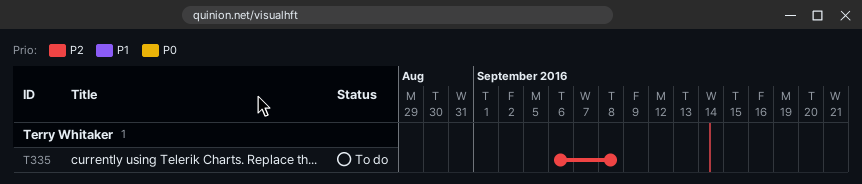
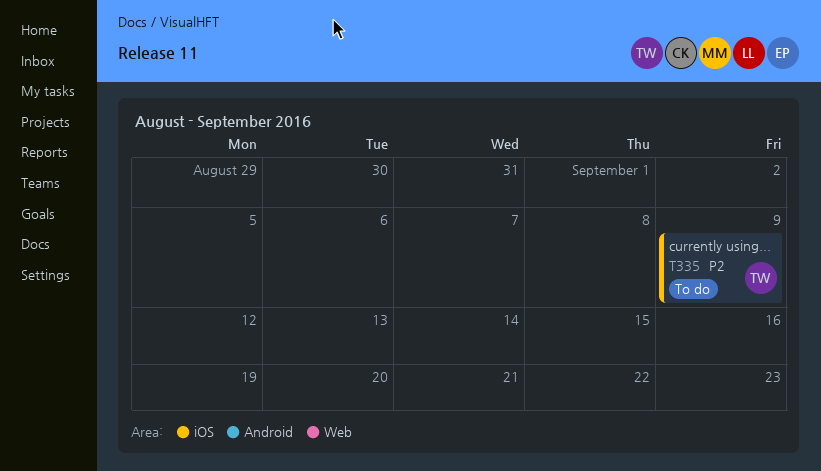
T335, due: Sep 8 -> Sep 9

